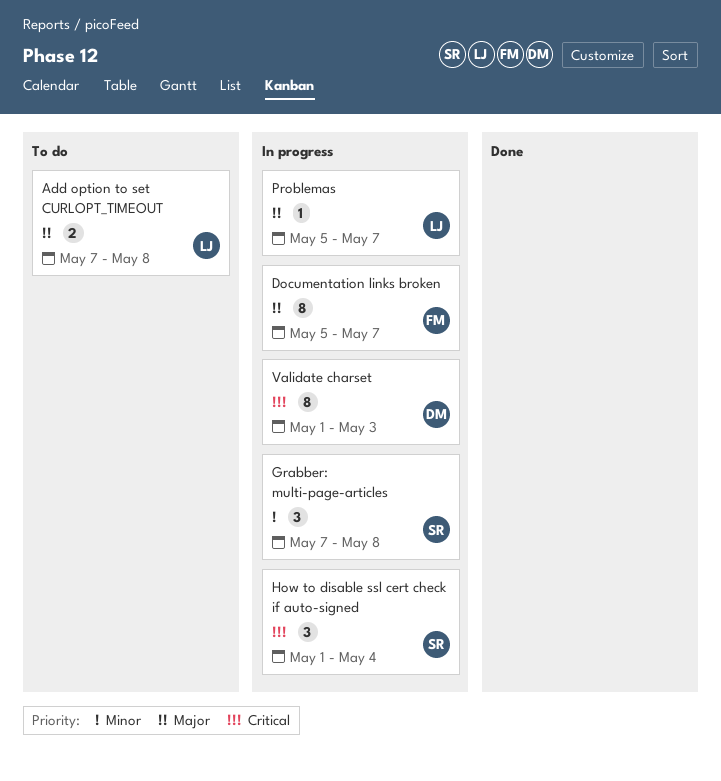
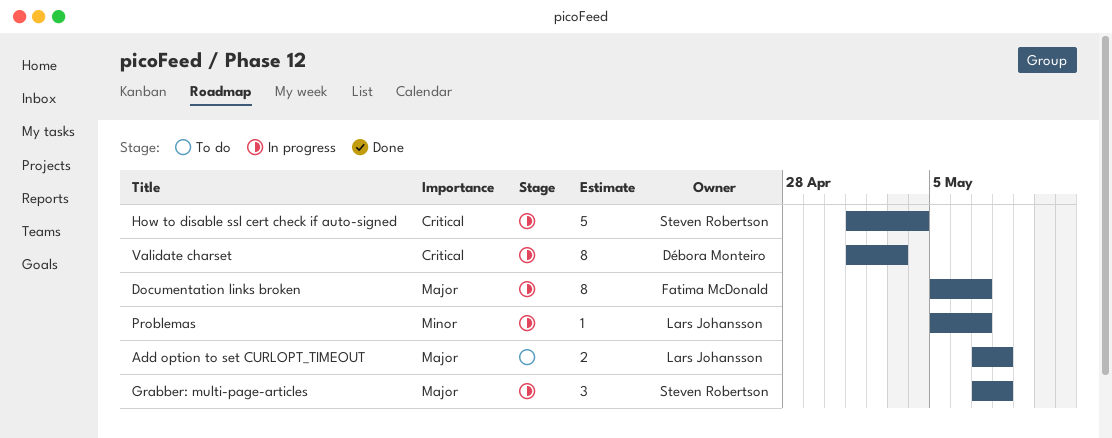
Grabber: multi-page-articles, priority: Minor -> Major
How to disable ssl cert check if auto-signed, estimate: 3 -> 5
Problemas, priority: Major -> Minor

